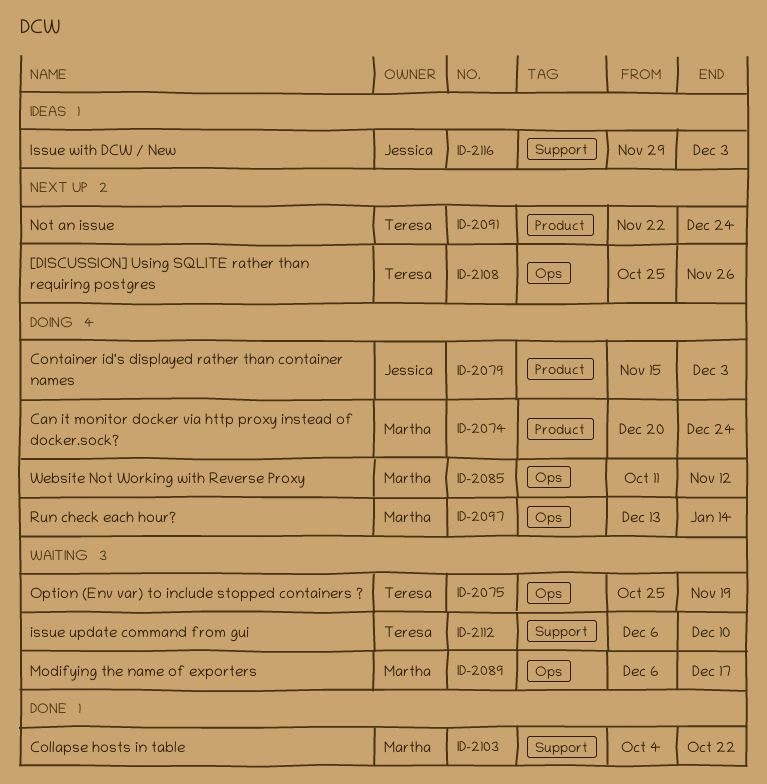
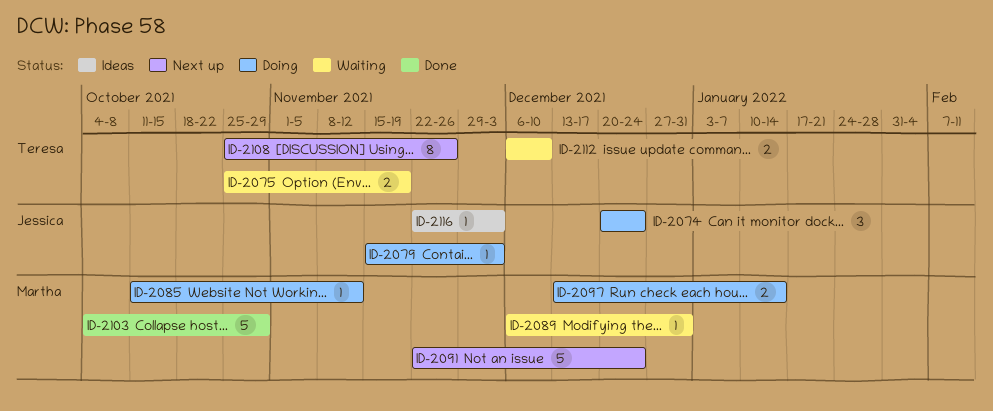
ID-2074, owner: Martha -> Jessica
ID-2089, due: Dec 17 -> Dec 31
ID-2091, owner: Teresa -> Martha
ID-2103, due: Oct 22 -> Oct 29
ID-2116, start: Nov 29 -> Nov 22

